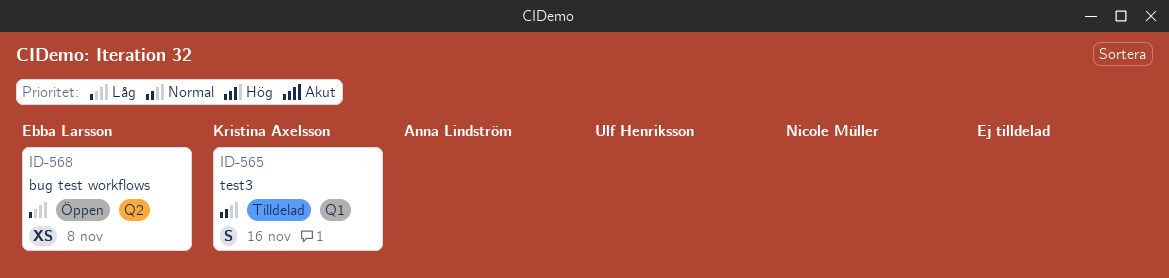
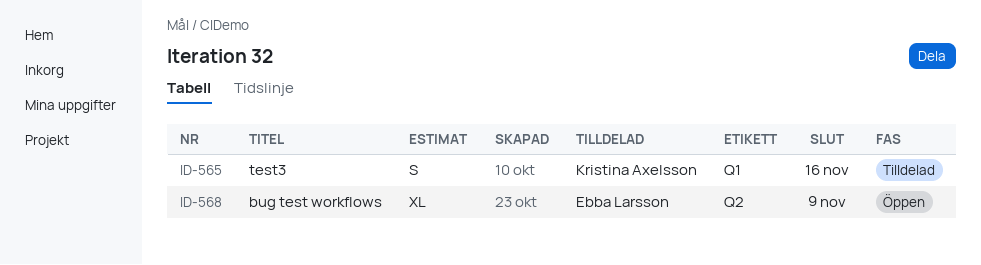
ID-568, estimate: XS -> XL
ID-568, due: Nov 8 -> Nov 9

